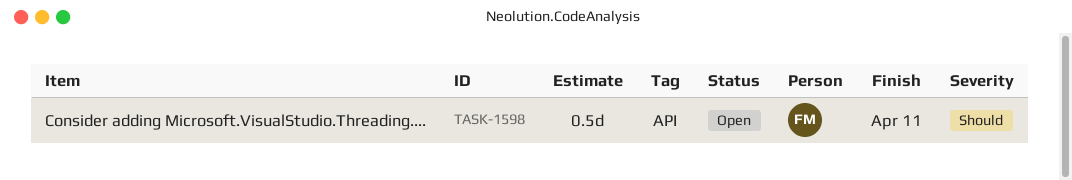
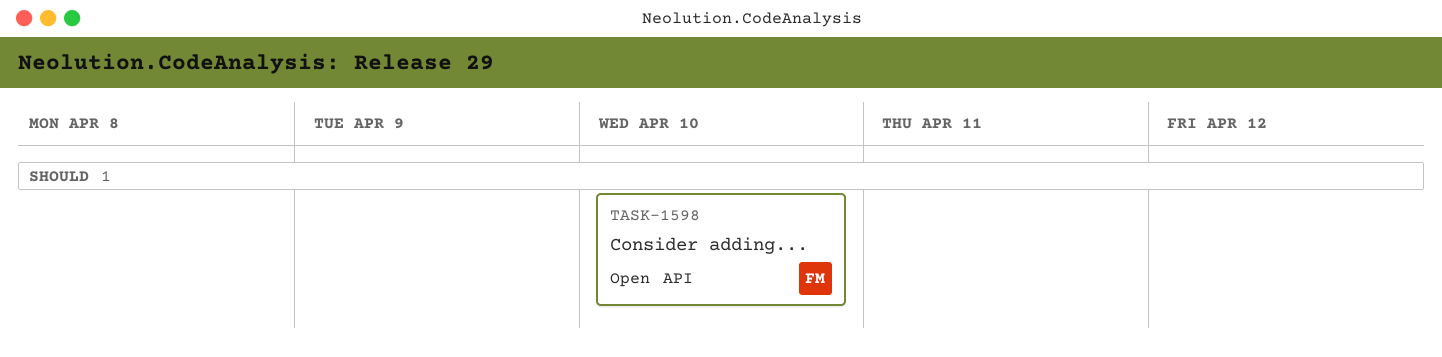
TASK-1598, due: Apr 11 -> Apr 10

